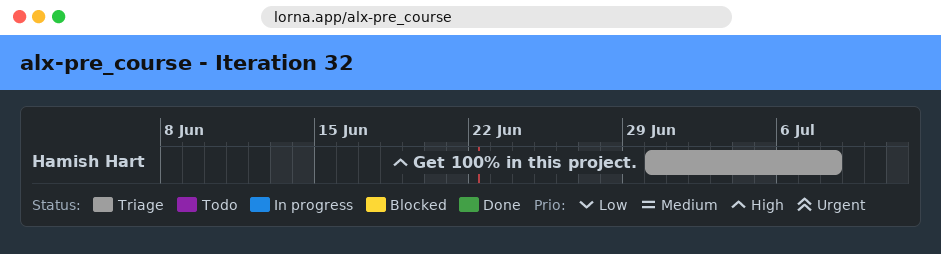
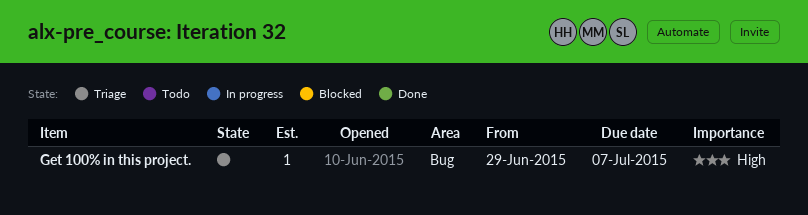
Get 100% in this project., start: Jun 30 -> Jun 29
Get 100% in this project., due: Jul 8 -> Jul 7

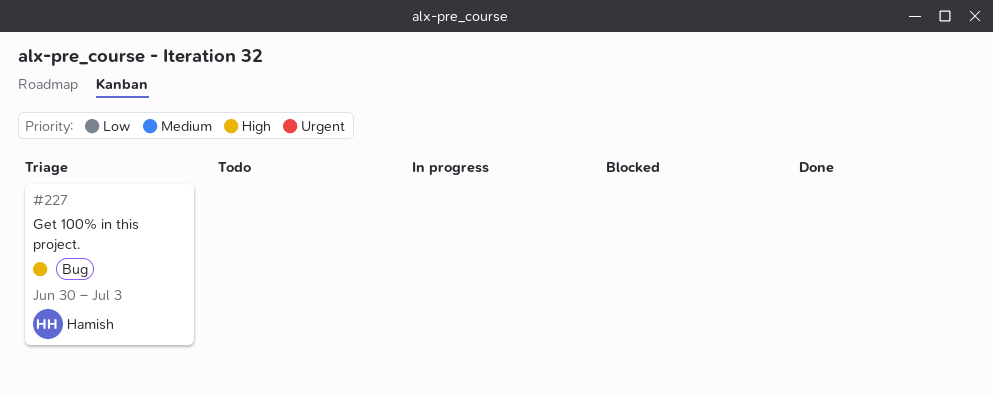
Get 100% in this project., start: Jun 29 -> Jun 30
Get 100% in this project., due: Jul 7 -> Jul 3

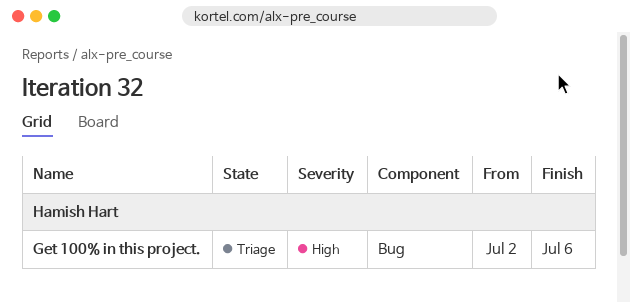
Get 100% in this project., start: Jun 30 -> Jul 2
Get 100% in this project., due: Jul 3 -> Jul 6

